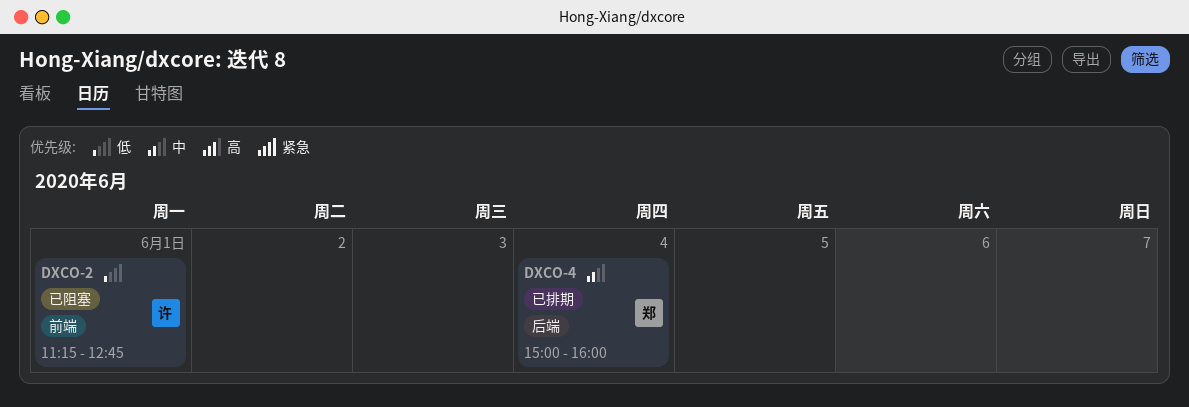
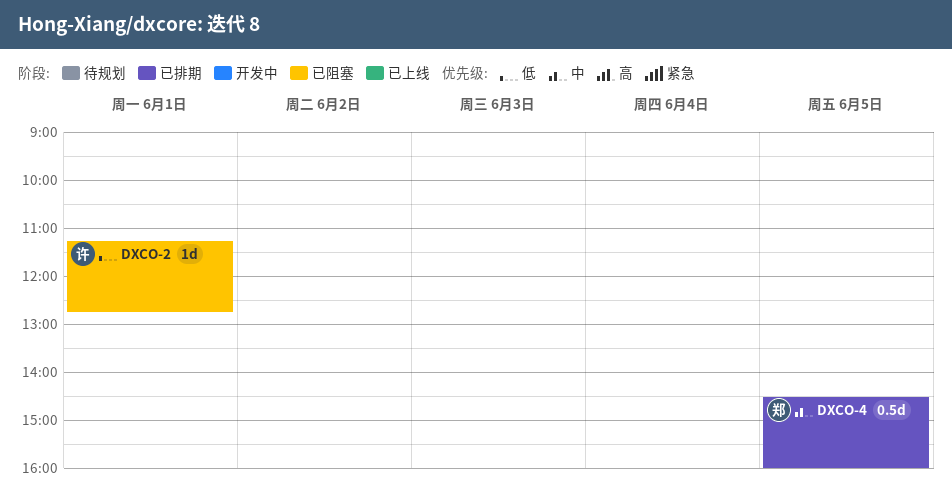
DXCO-4, day: Jun 4 -> Jun 5
DXCO-4, begins: 15:00 -> 14:30

